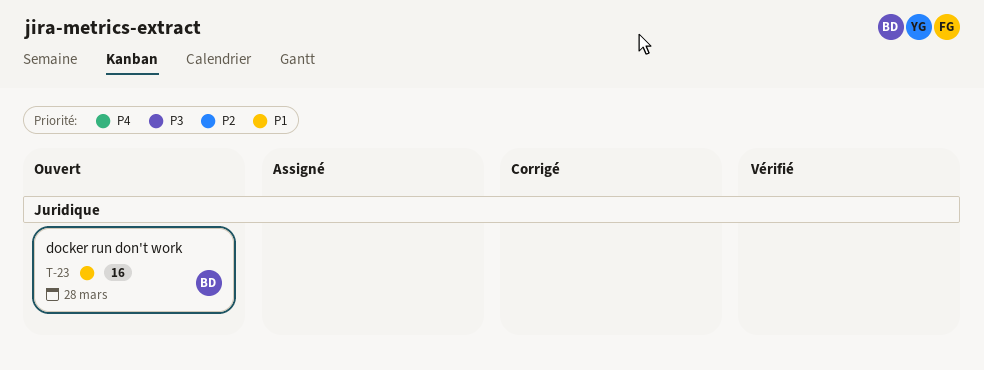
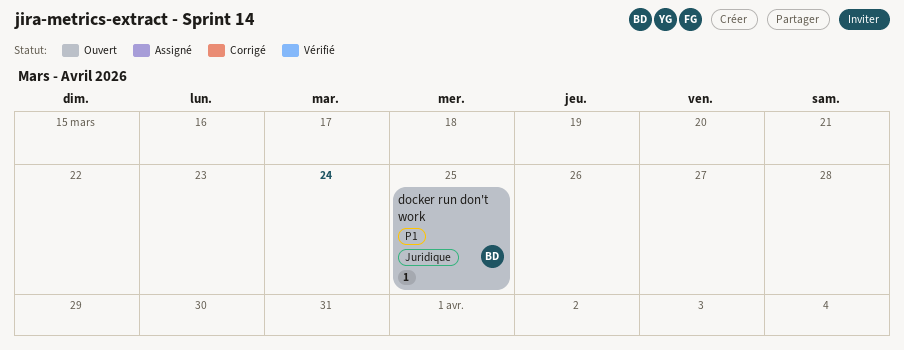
docker run don't work, estimate: 16 -> 1
docker run don't work, due: Mar 28 -> Mar 25

